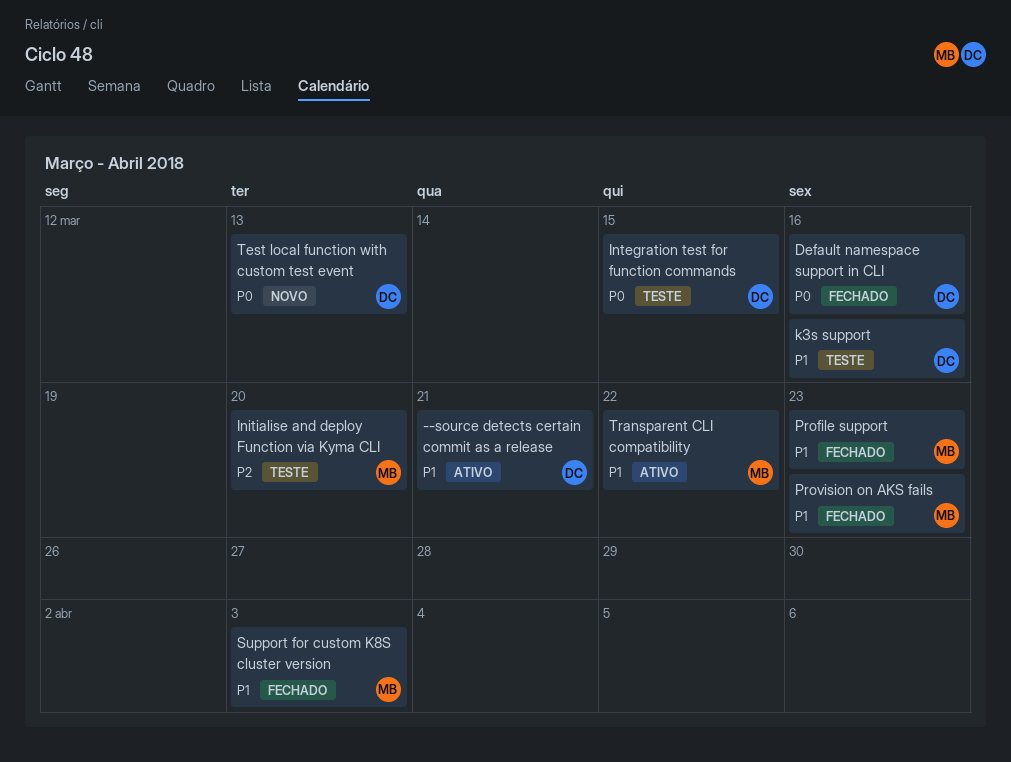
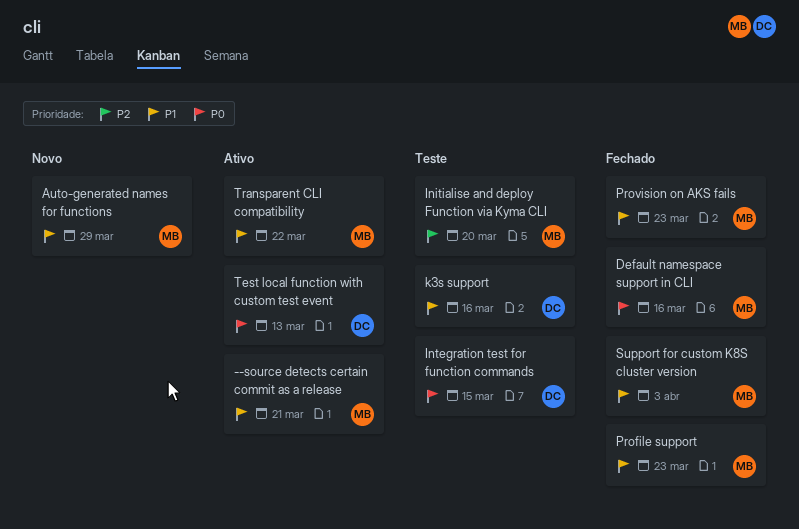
--source detects certain commit as a release, owner: DC -> MB
Auto-generated names for functions: none -> present
Default namespace support in CLI, owner: DC -> MB
Test local function with custom test event, status: Novo -> Ativo

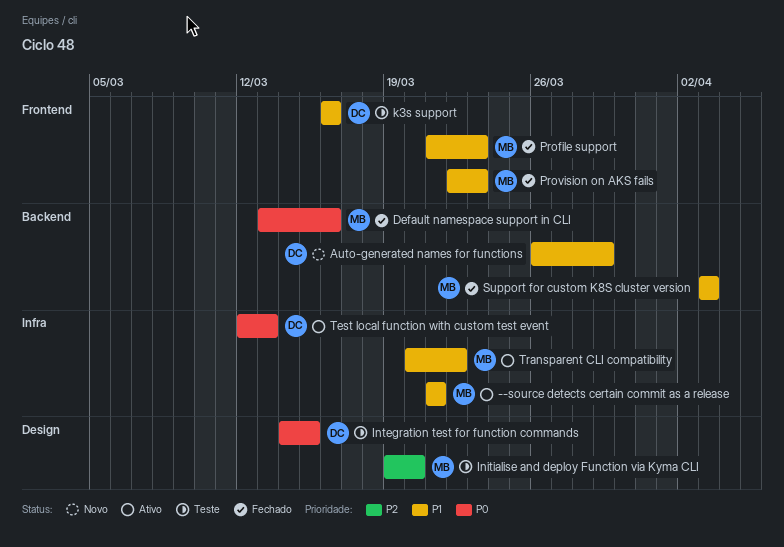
Auto-generated names for functions, owner: MB -> DC

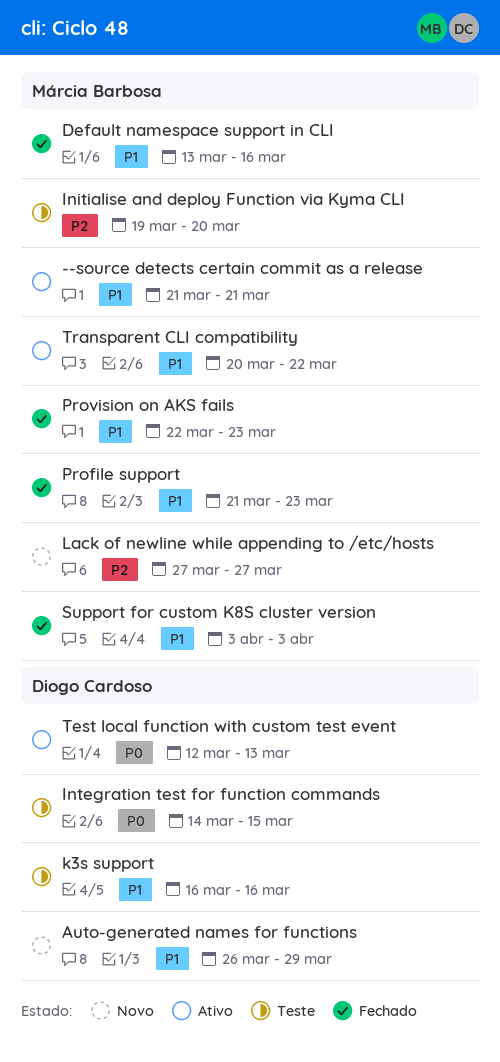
Default namespace support in CLI, priority: P0 -> P1
Lack of newline while appending to /etc/hosts: none -> present

